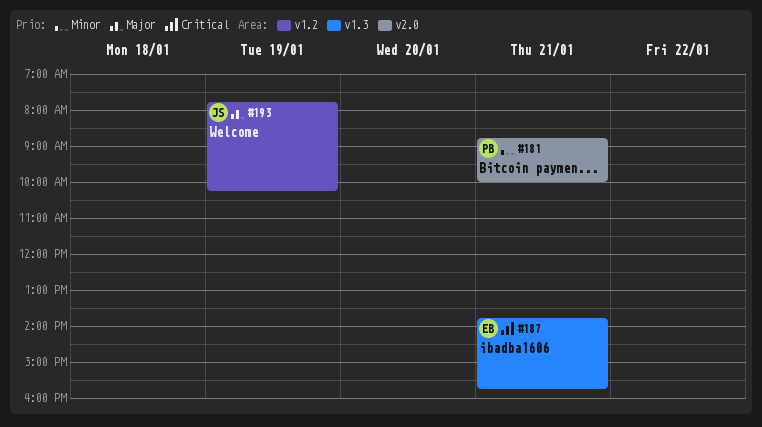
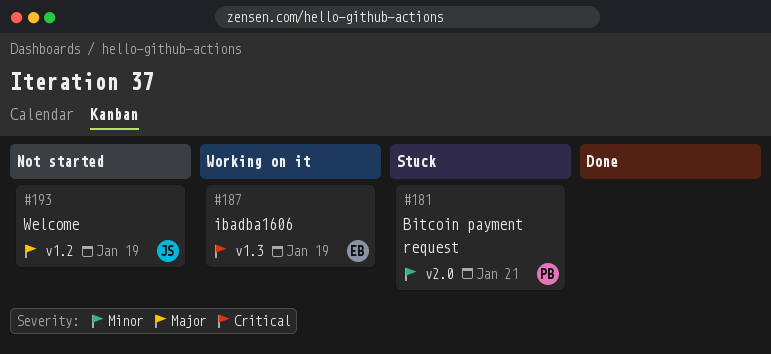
#187, day: Jan 21 -> Jan 19

